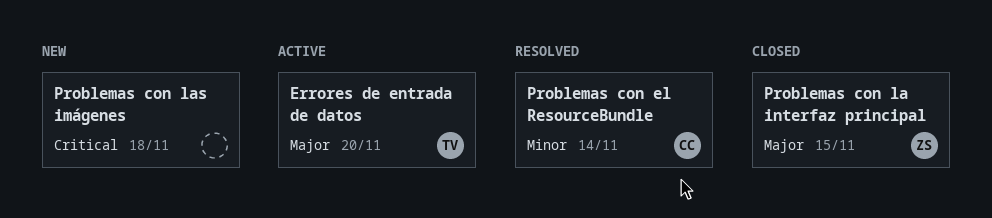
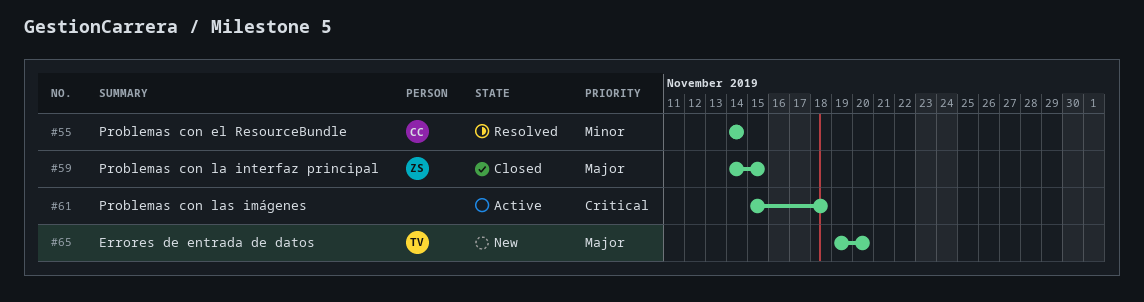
Errores de entrada de datos, status: Active -> New
Problemas con las imágenes, status: New -> Active

